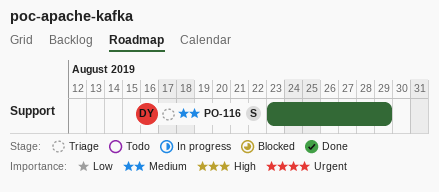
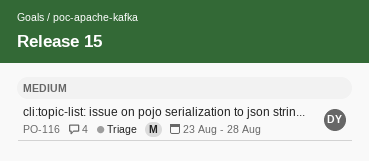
PO-116, estimate: S -> M
PO-116, due: Aug 29 -> Aug 28

